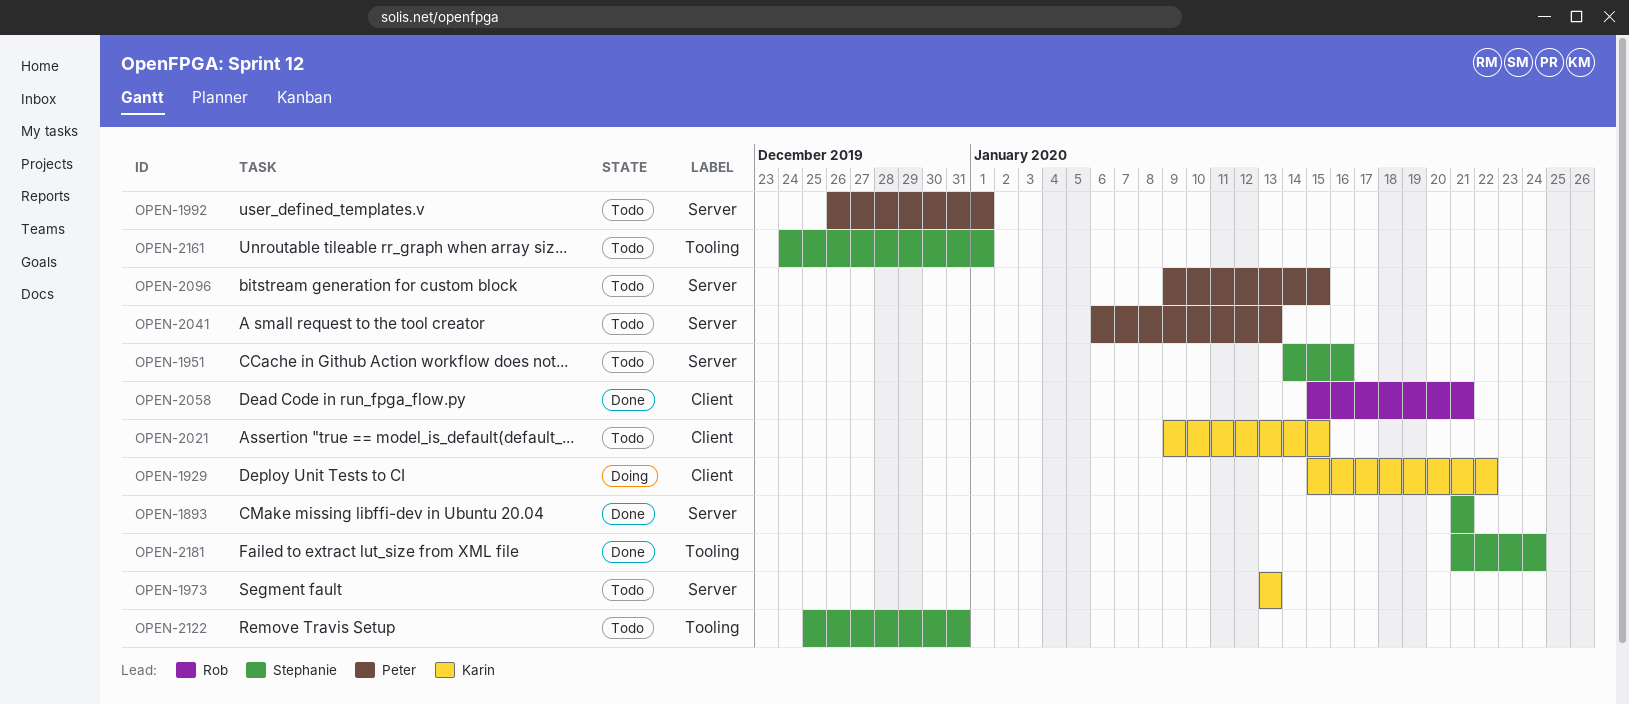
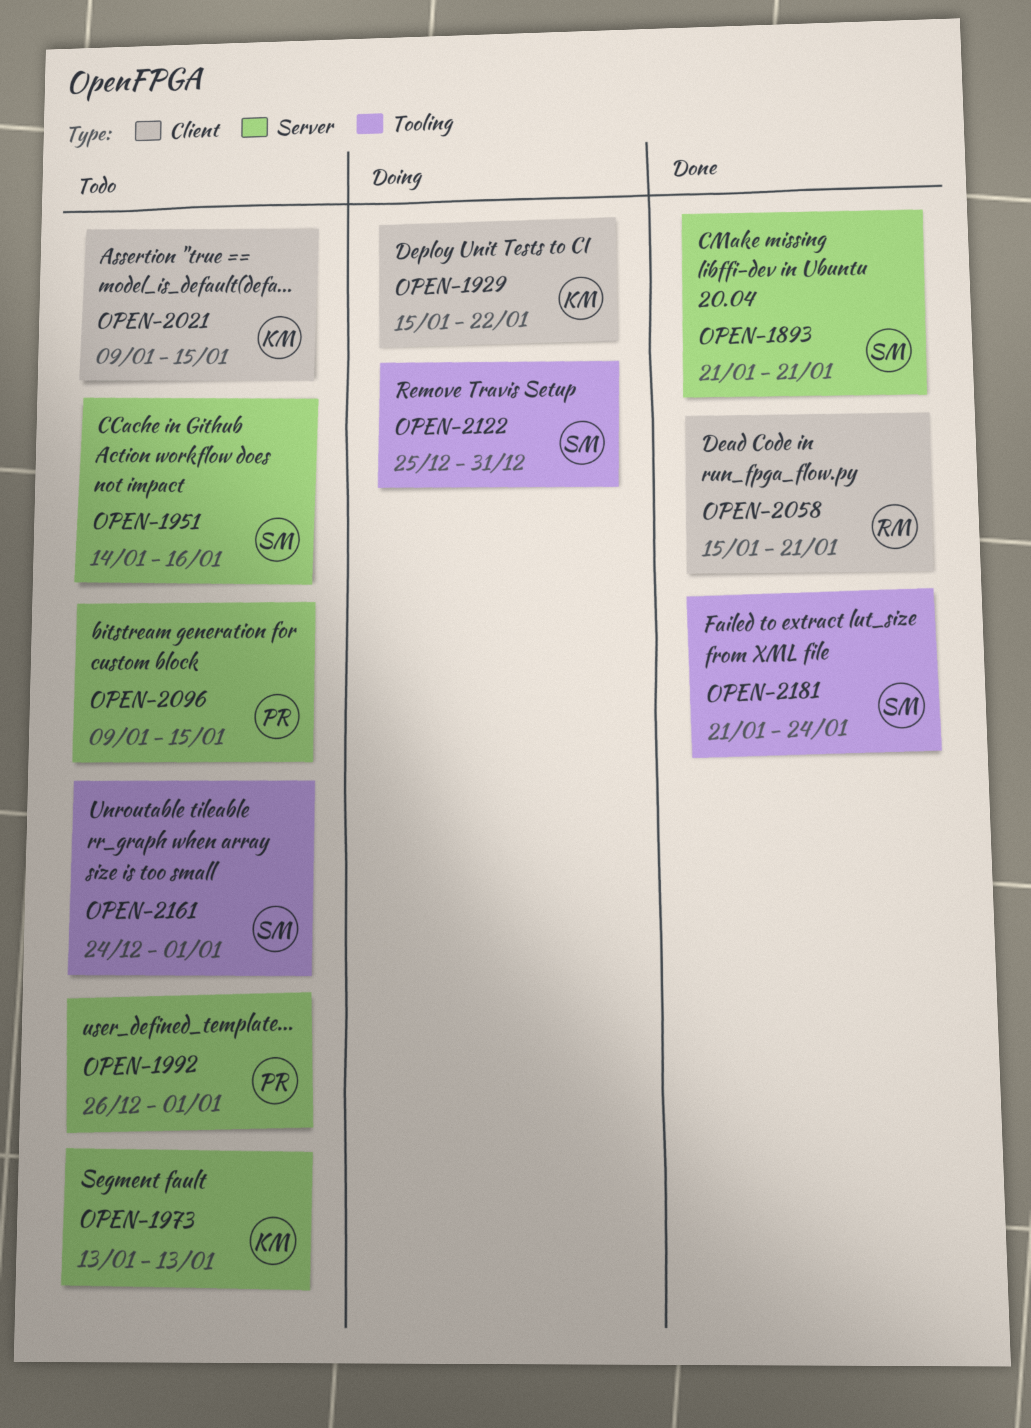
OPEN-2041: present -> none
OPEN-2122, status: Todo -> Doing

